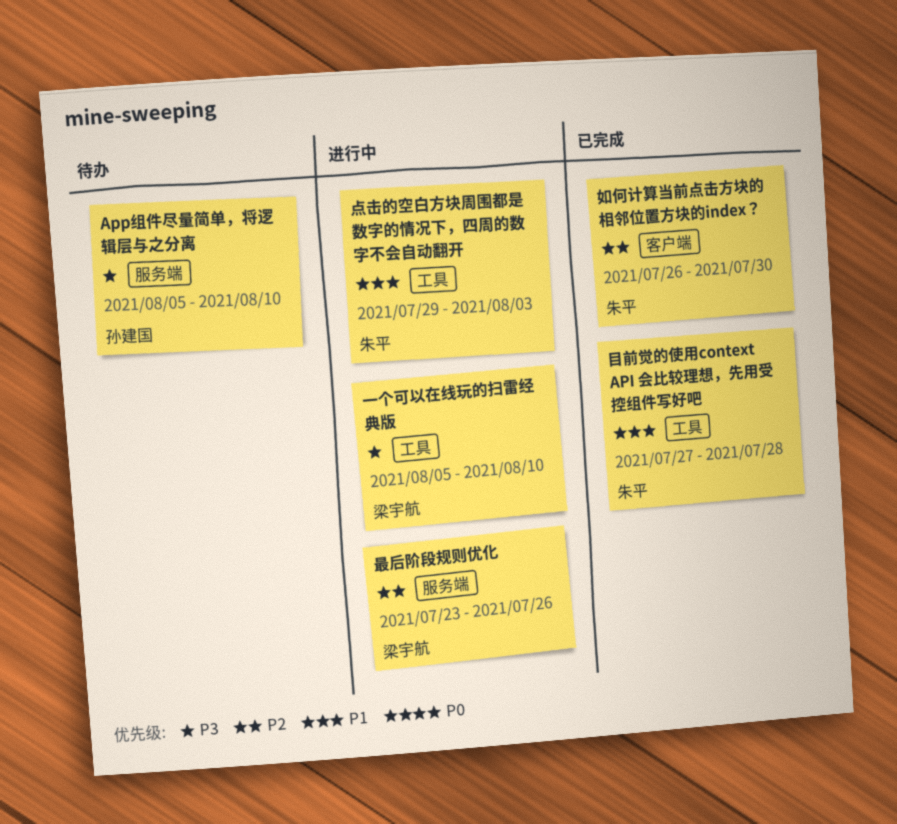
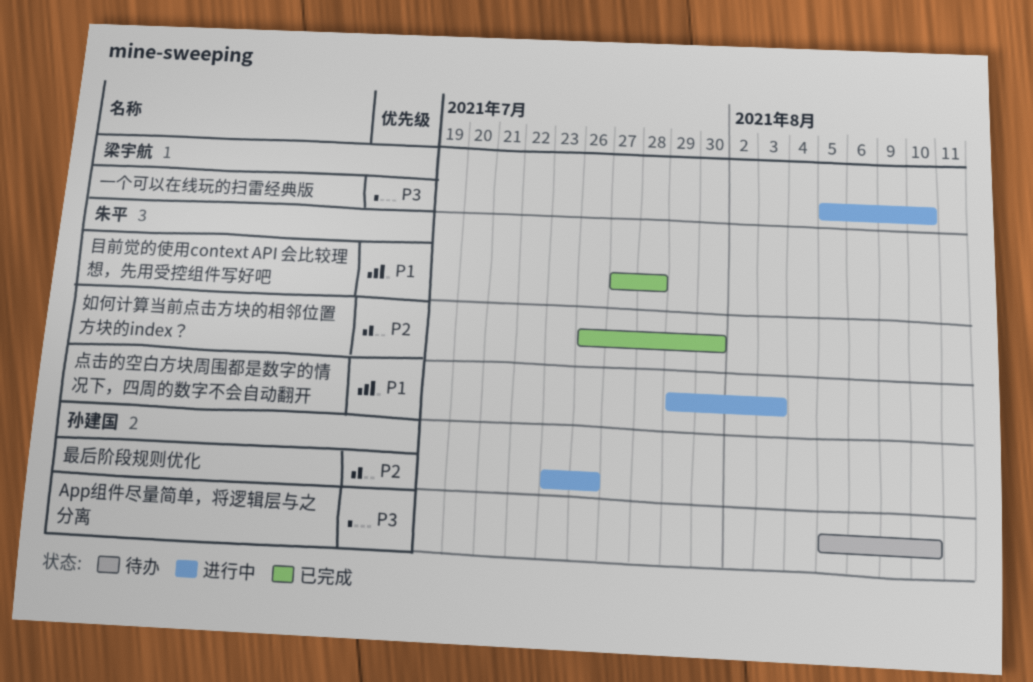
最后阶段规则优化, owner: 梁宇航 -> 孙建国

